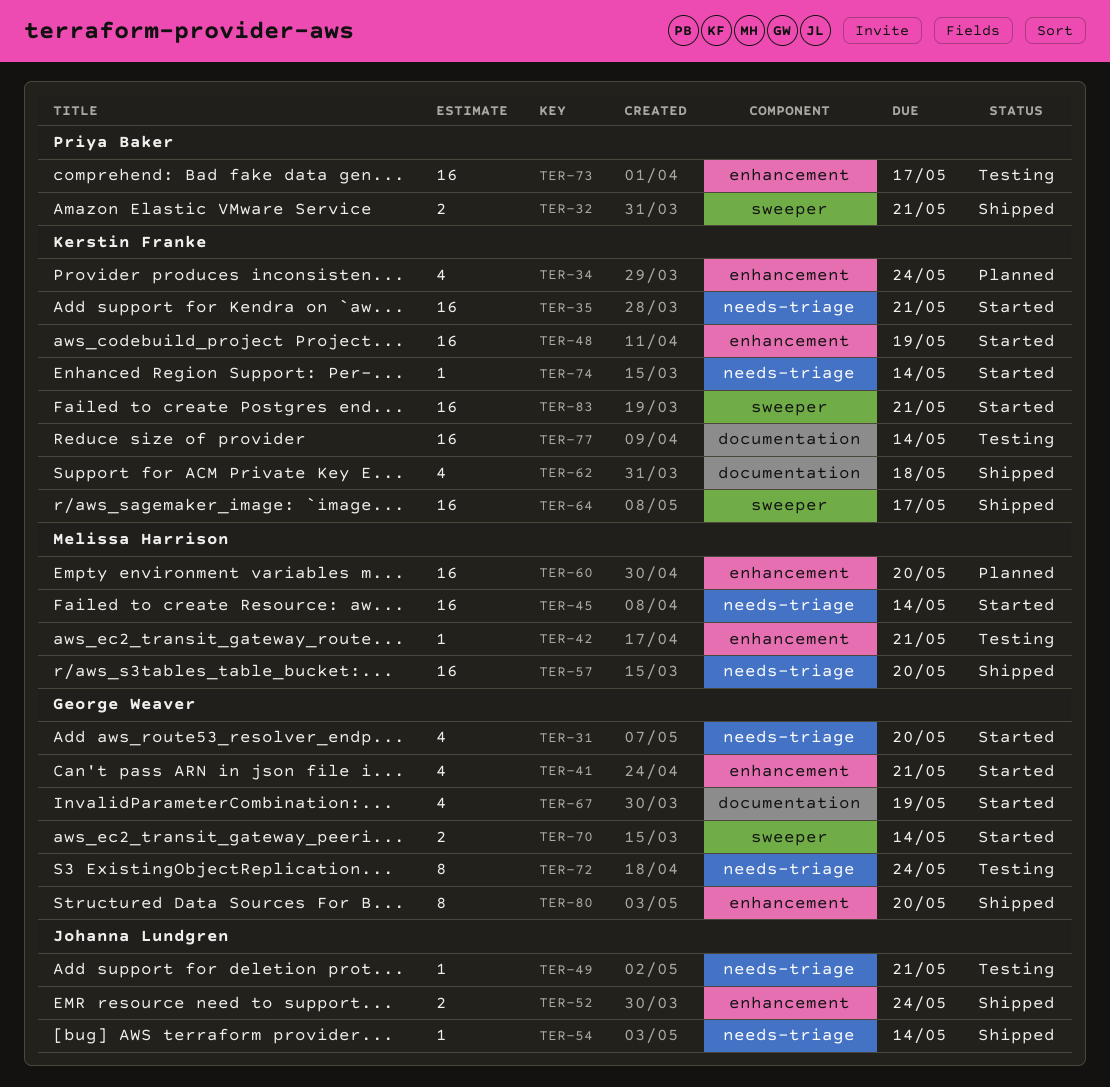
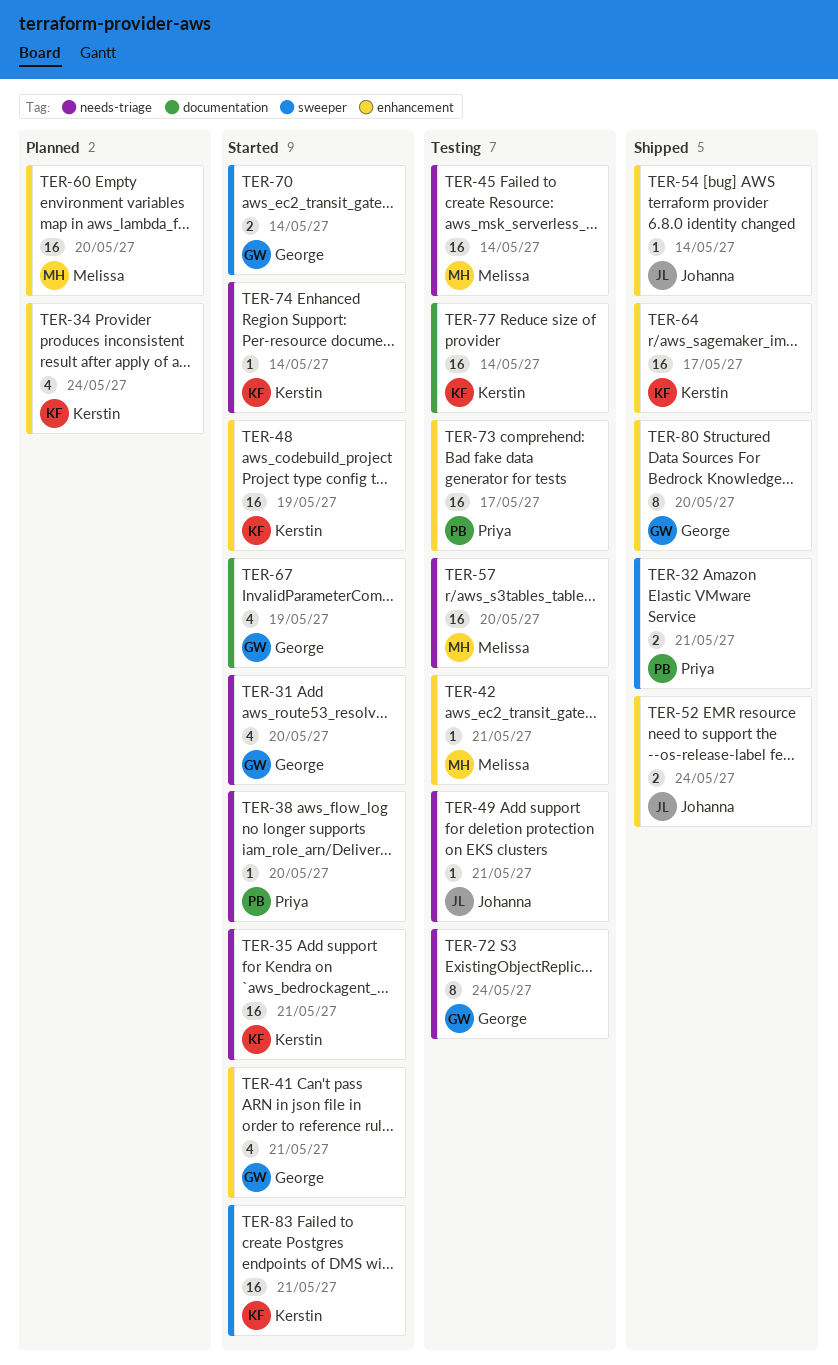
TER-38: none -> present
TER-45, status: Started -> Testing
TER-54, label: needs-triage -> enhancement
TER-57, status: Shipped -> Testing
TER-62: present -> none
TER-64, label: sweeper -> enhancement

